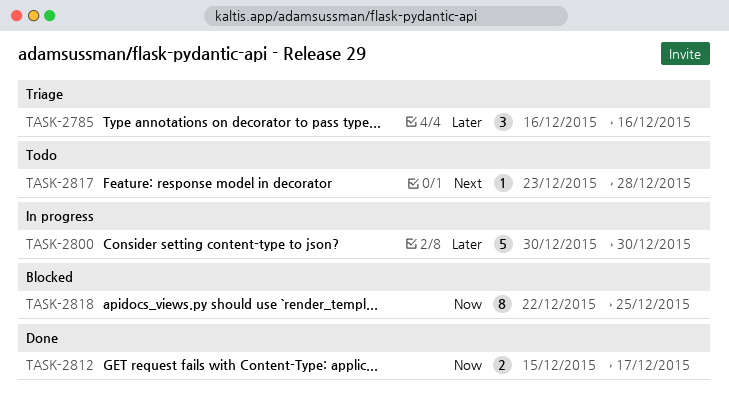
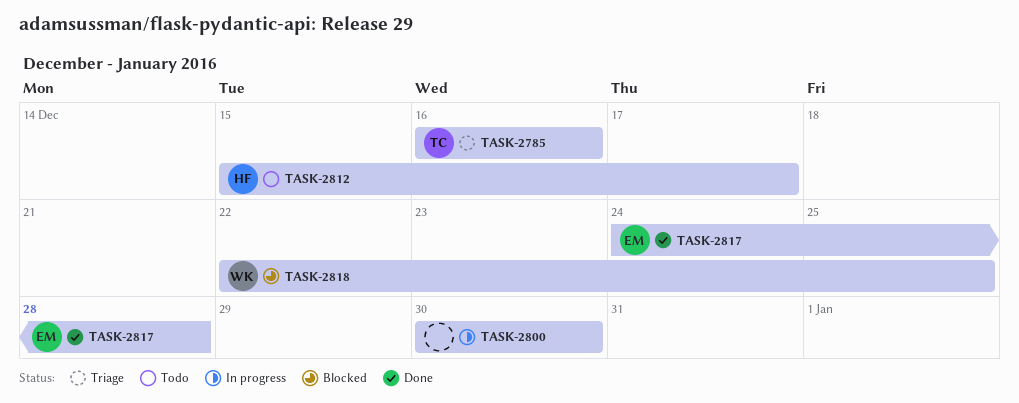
TASK-2812, status: Done -> Todo
TASK-2817, status: Todo -> Done
TASK-2817, start: Dec 23 -> Dec 24

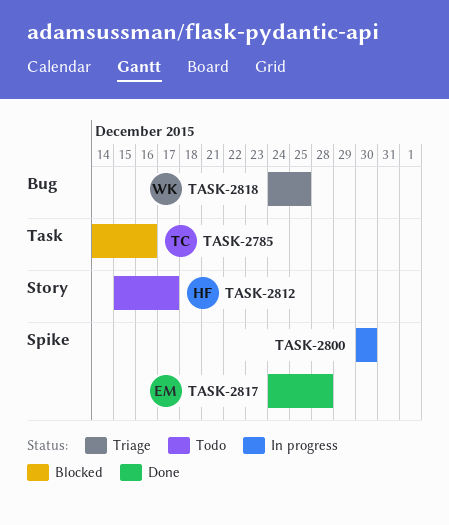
TASK-2785, status: Triage -> Blocked
TASK-2785, start: Dec 16 -> Dec 14
TASK-2818, status: Blocked -> Triage
TASK-2818, start: Dec 22 -> Dec 24

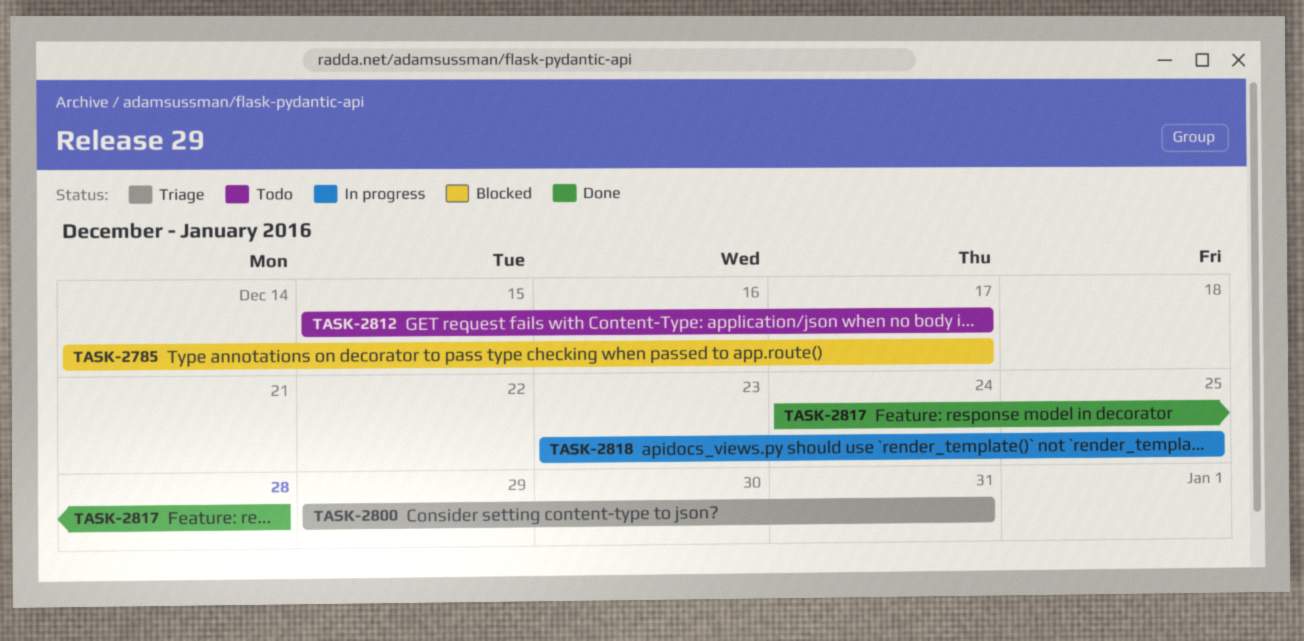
TASK-2785, due: Dec 16 -> Dec 17
TASK-2800, status: In progress -> Triage
TASK-2800, start: Dec 30 -> Dec 29
TASK-2800, due: Dec 30 -> Dec 31
TASK-2818, status: Triage -> In progress
TASK-2818, start: Dec 24 -> Dec 23

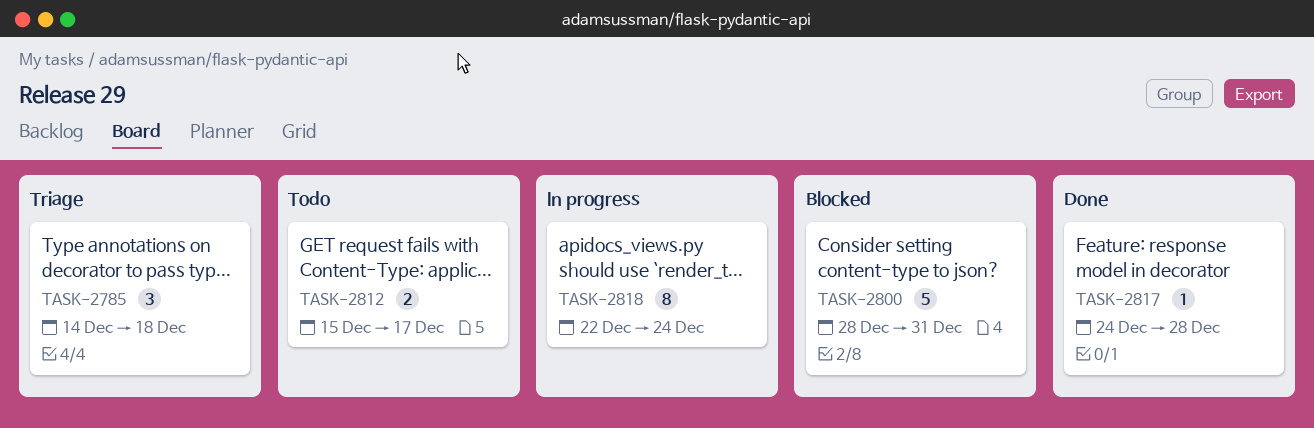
TASK-2785, status: Blocked -> Triage
TASK-2785, due: Dec 17 -> Dec 18
TASK-2800, status: Triage -> Blocked
TASK-2800, start: Dec 29 -> Dec 28
TASK-2818, start: Dec 23 -> Dec 22
TASK-2818, due: Dec 25 -> Dec 24

